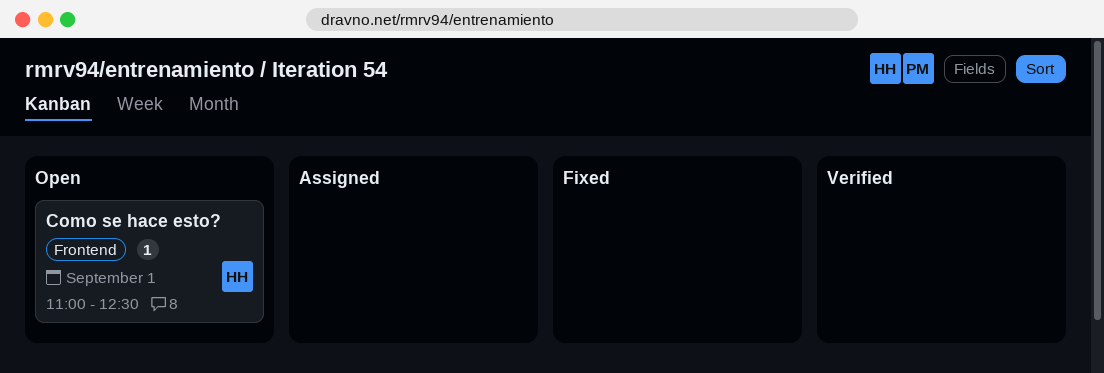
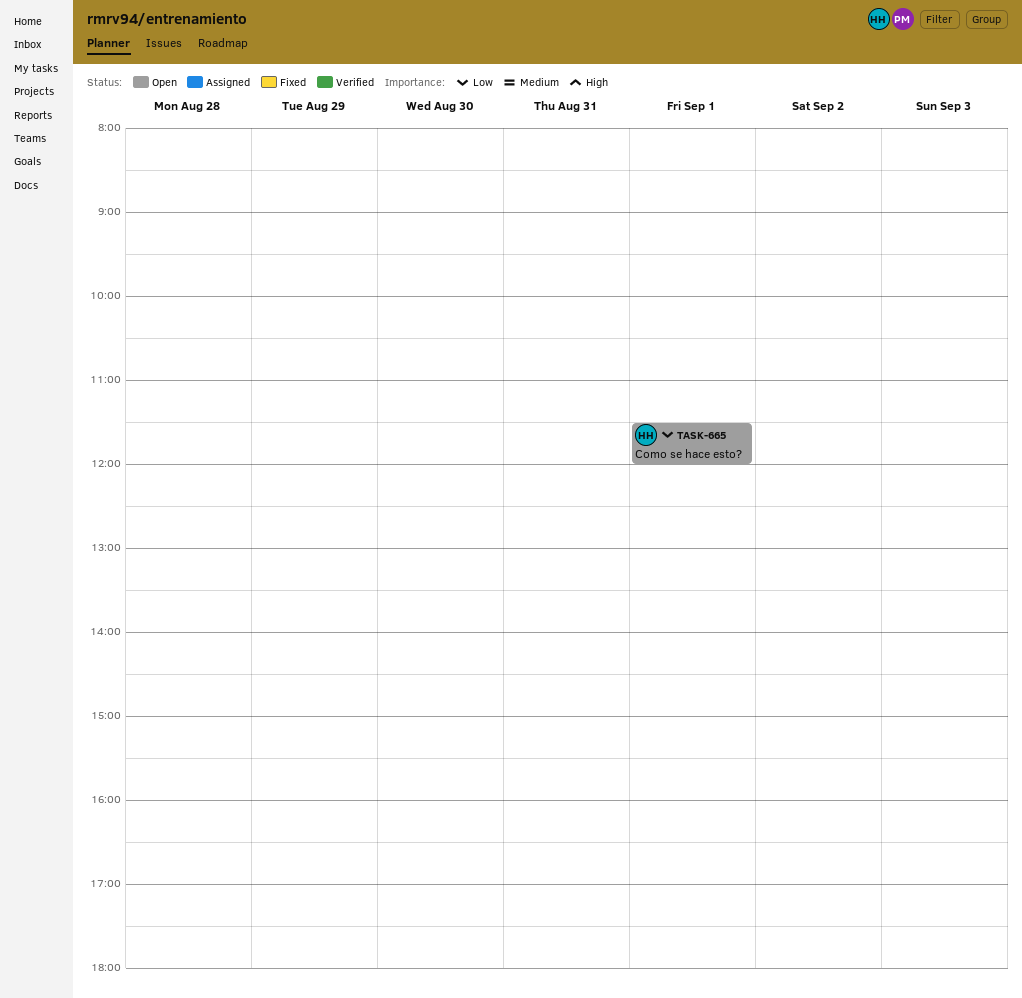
Como se hace esto?, begins: 11:00 -> 11:30
Como se hace esto?, ends: 12:30 -> 12:00

